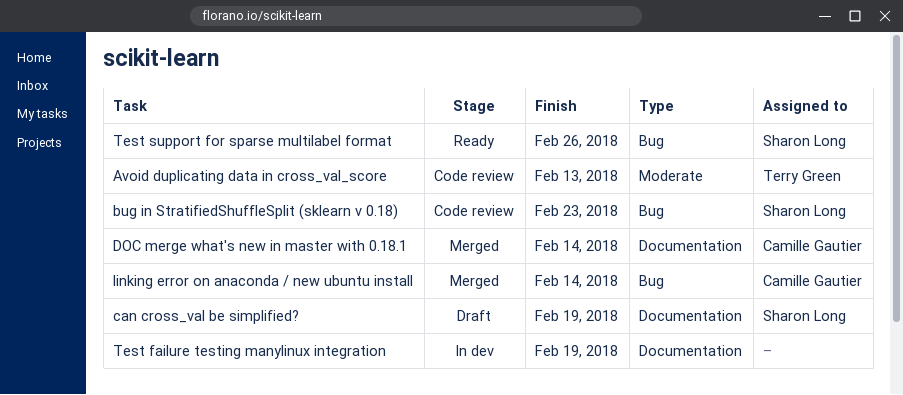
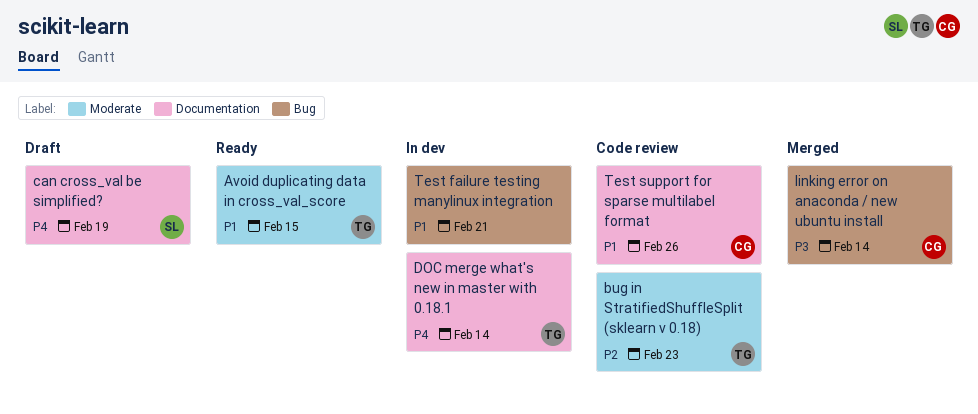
Avoid duplicating data in cross_val_score, status: Code review -> Ready
Avoid duplicating data in cross_val_score, due: Feb 13 -> Feb 15
bug in StratifiedShuffleSplit (sklearn v 0.18), owner: Sharon Long -> Terry Green
bug in StratifiedShuffleSplit (sklearn v 0.18), label: Bug -> Moderate
DOC merge what's new in master with 0.18.1, status: Merged -> In dev
DOC merge what's new in master with 0.18.1, owner: Camille Gautier -> Terry Green
Test failure testing manylinux integration, label: Documentation -> Bug
Test failure testing manylinux integration, due: Feb 19 -> Feb 21
Test support for sparse multilabel format, status: Ready -> Code review
Test support for sparse multilabel format, owner: Sharon Long -> Camille Gautier
Test support for sparse multilabel format, label: Bug -> Documentation

